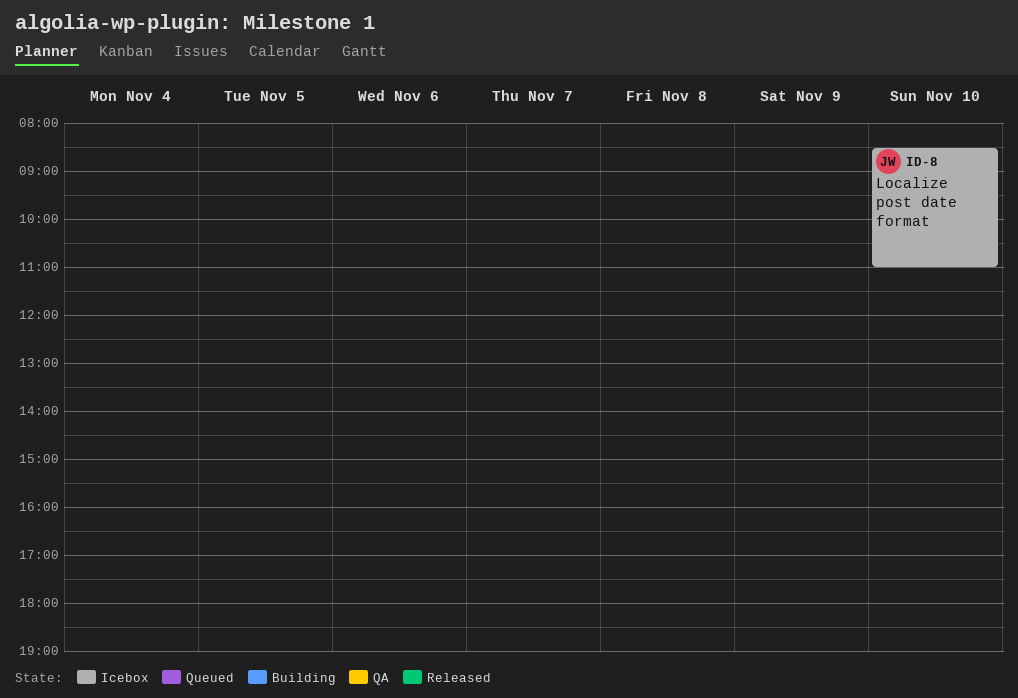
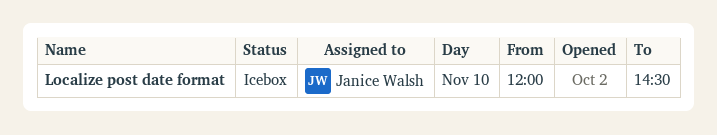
Localize post date format, begins: 08:30 -> 12:00
Localize post date format, ends: 11:00 -> 14:30

